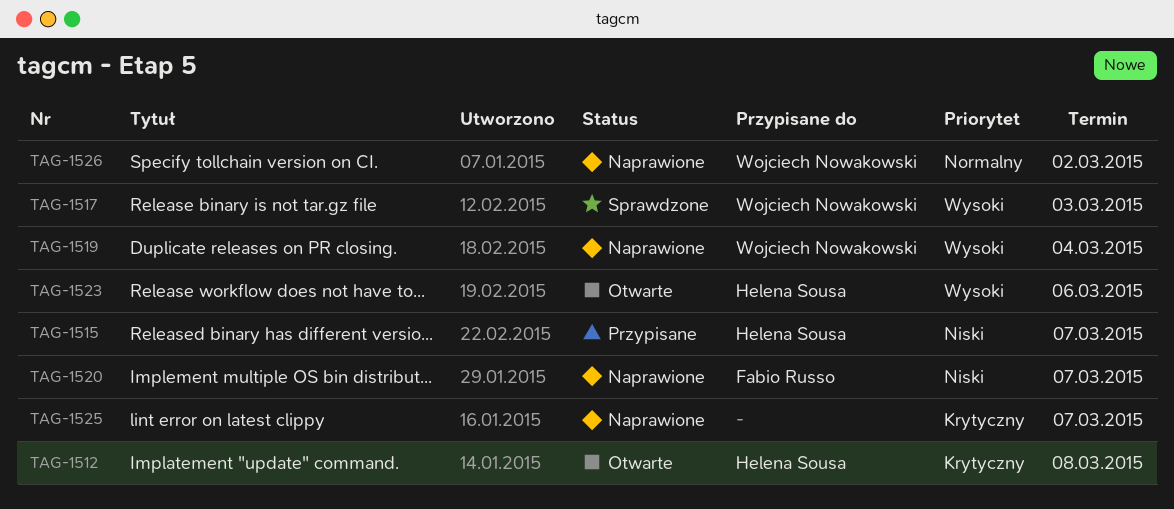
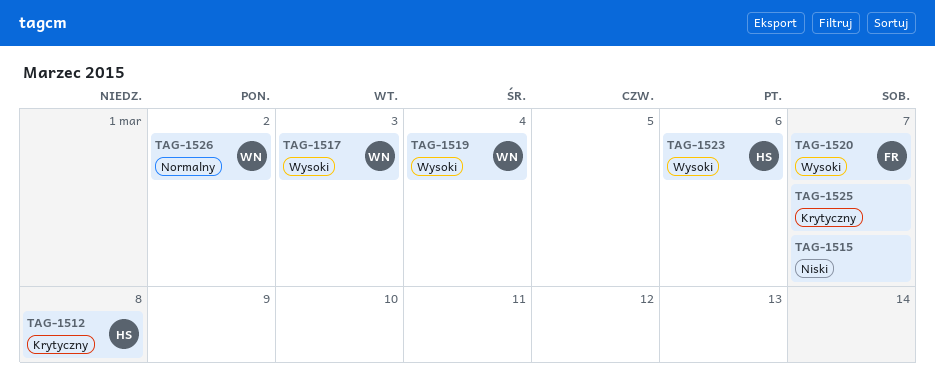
TAG-1515, owner: Helena Sousa -> none
TAG-1520, priority: Niski -> Wysoki

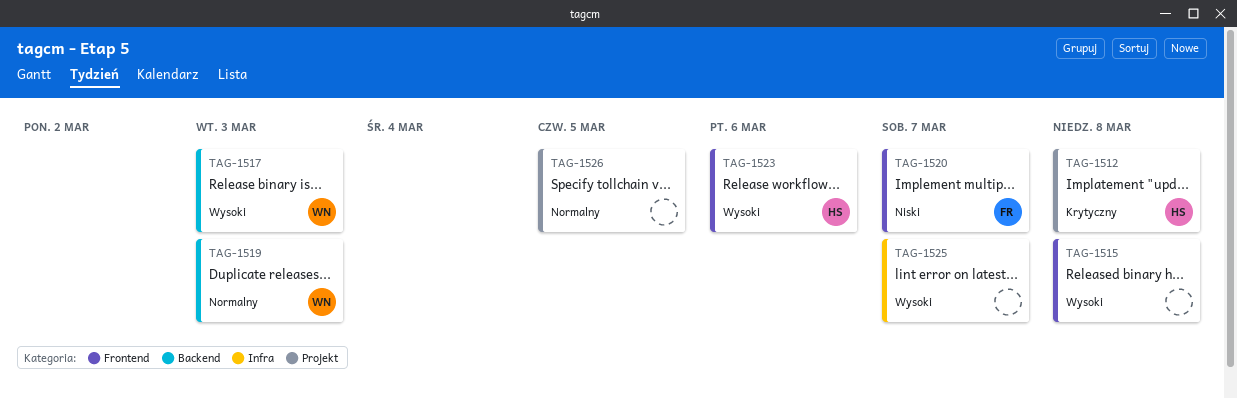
TAG-1515, priority: Niski -> Wysoki
TAG-1515, due: Mar 7 -> Mar 8
TAG-1519, priority: Wysoki -> Normalny
TAG-1519, due: Mar 4 -> Mar 3
TAG-1520, priority: Wysoki -> Niski
TAG-1525, priority: Krytyczny -> Wysoki
TAG-1526, owner: WN -> none
TAG-1526, due: Mar 2 -> Mar 5

